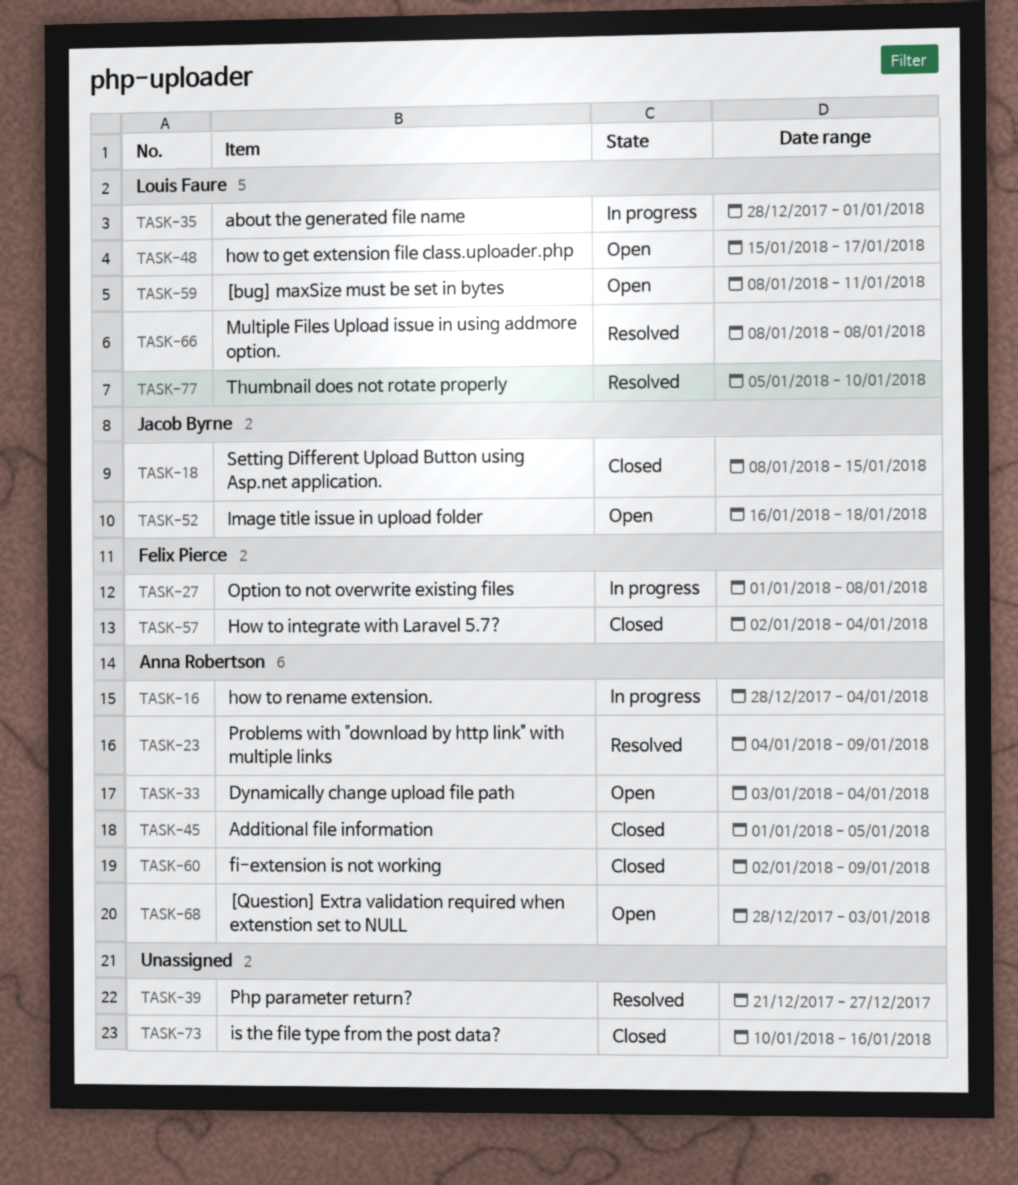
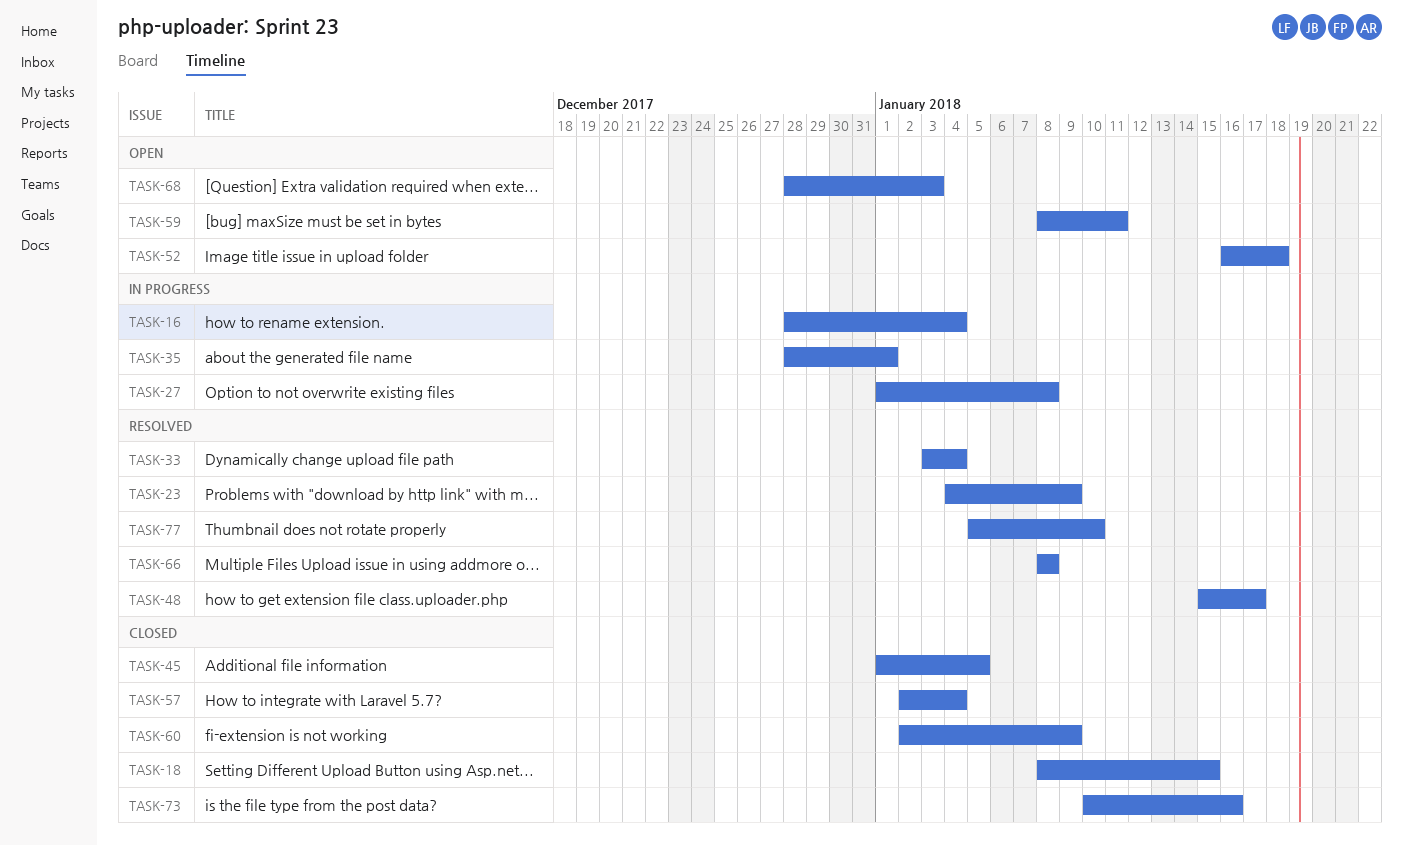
TASK-33, status: Open -> Resolved
TASK-39: present -> none
TASK-48, status: Open -> Resolved

